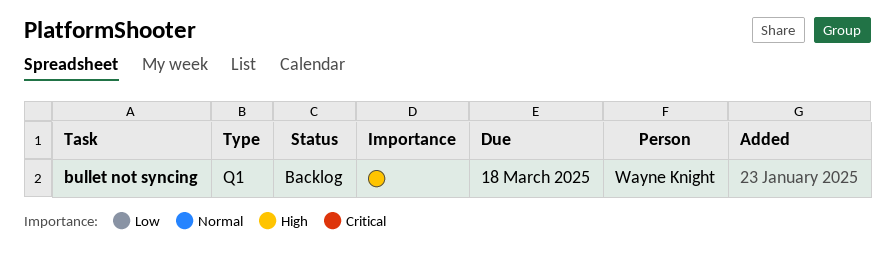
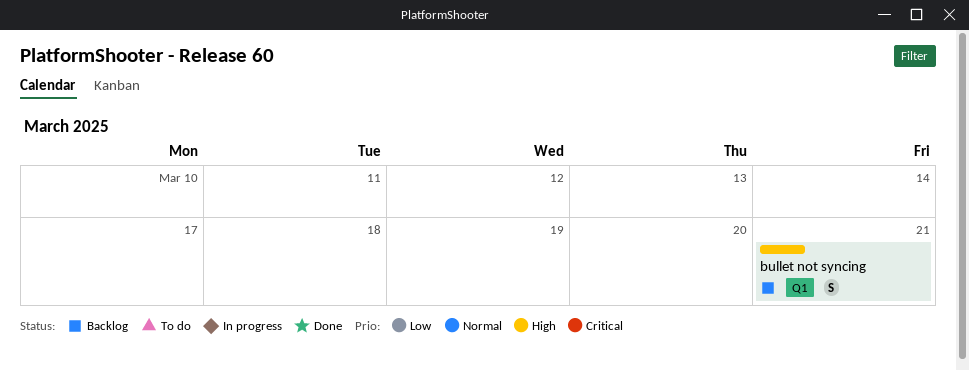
bullet not syncing, due: Mar 18 -> Mar 21

